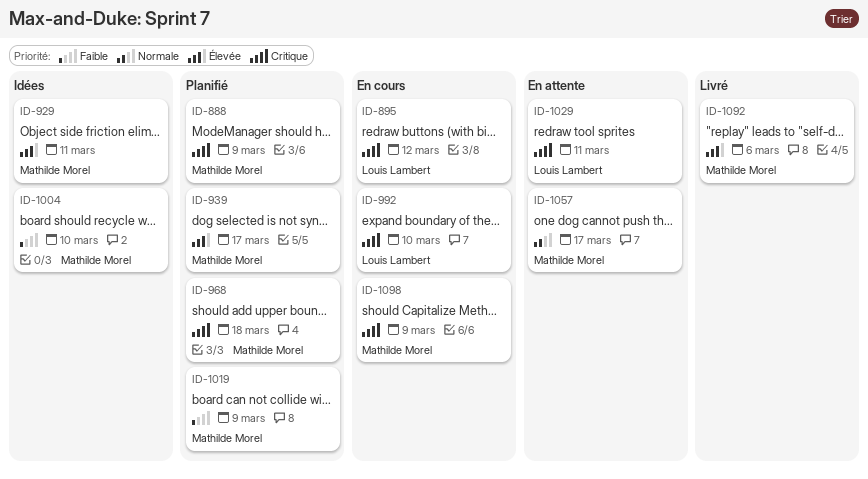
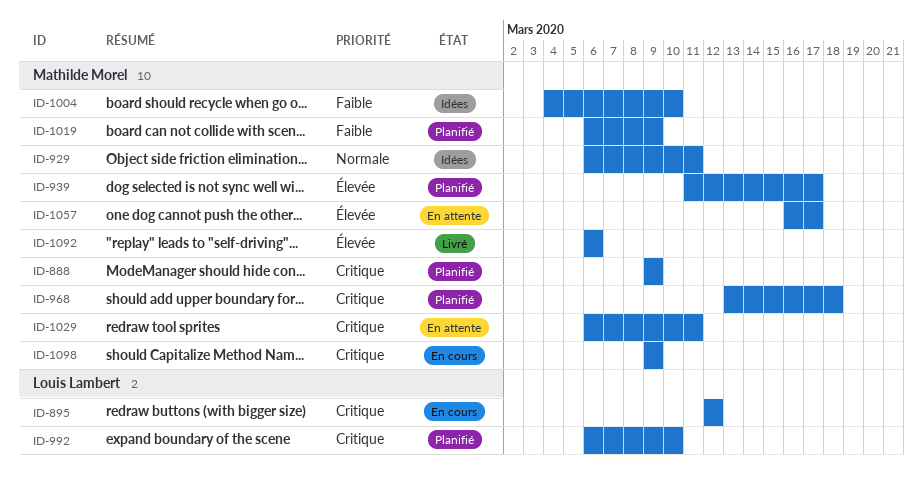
ID-929, priority: Élevée -> Normale
ID-992, status: En cours -> Planifié
ID-1029, owner: Louis Lambert -> Mathilde Morel
ID-1057, priority: Normale -> Élevée

